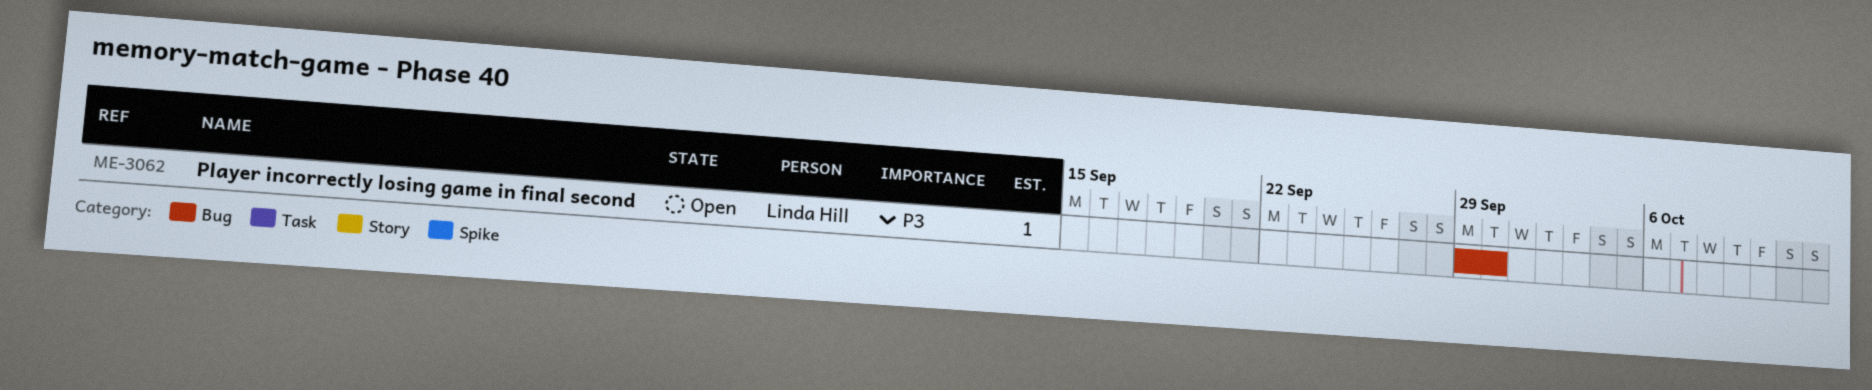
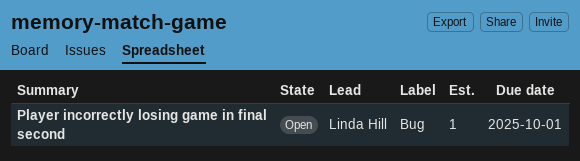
Player incorrectly losing game in final second, due: Sep 30 -> Oct 1

